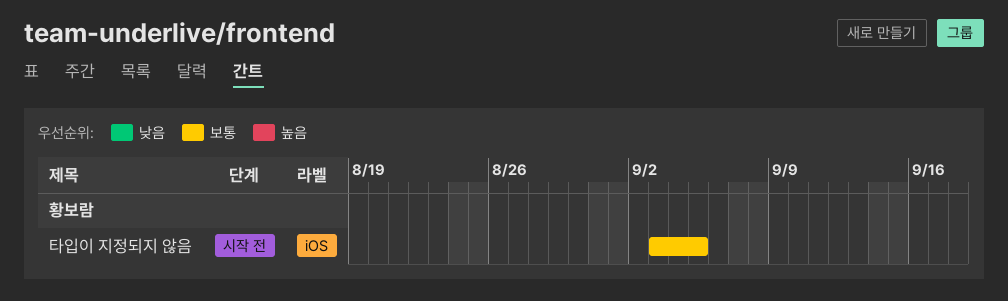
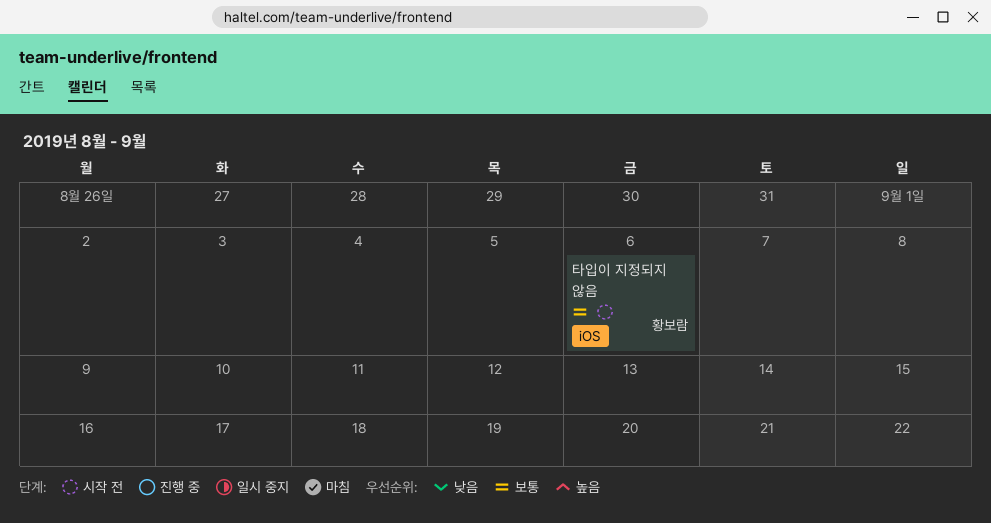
타입이 지정되지 않음, due: Sep 5 -> Sep 6

